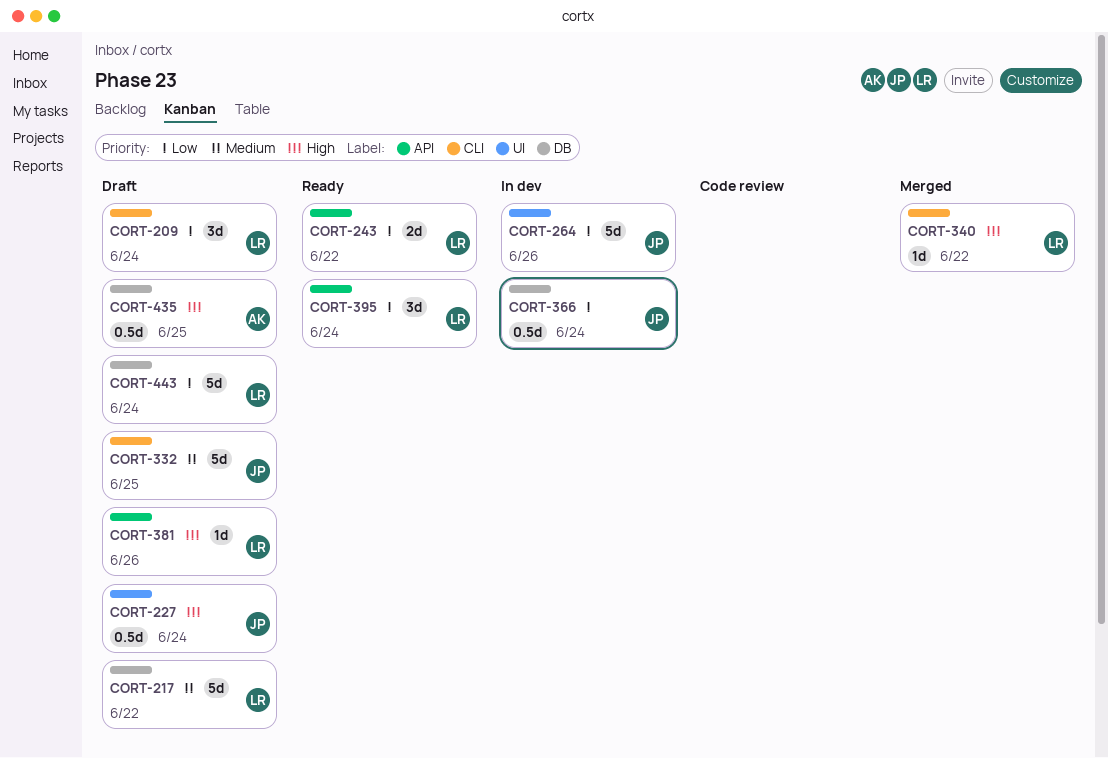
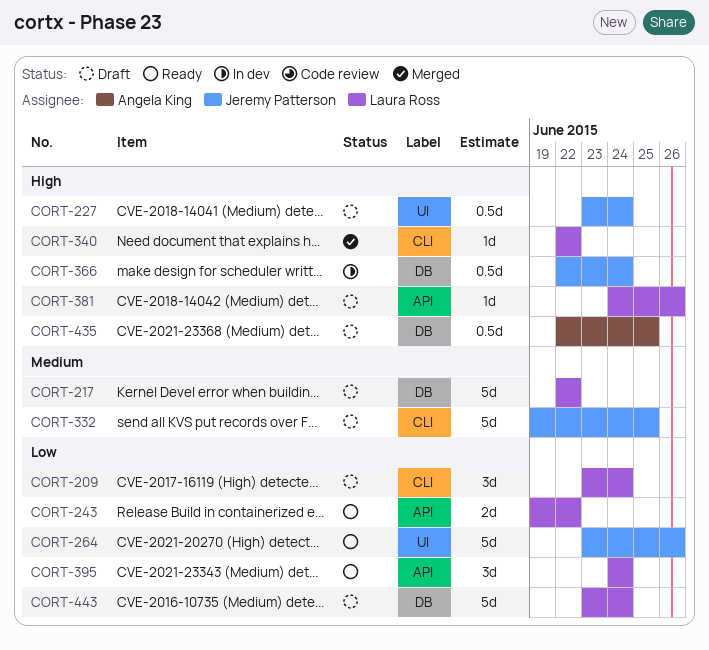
CORT-264, status: In dev -> Ready
CORT-366, priority: Low -> High

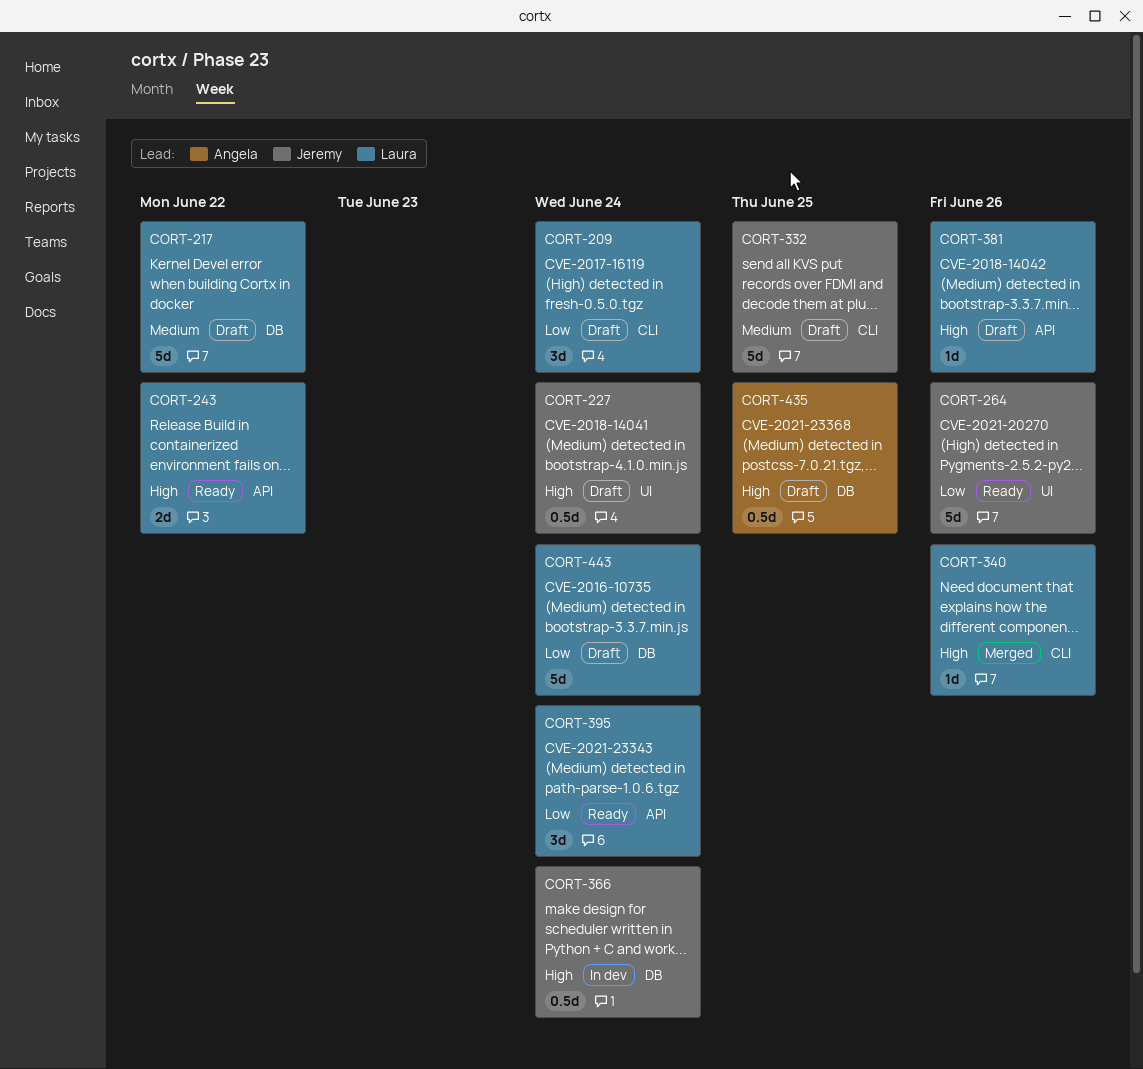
CORT-243, priority: Low -> High
CORT-340, due: Jun 22 -> Jun 26

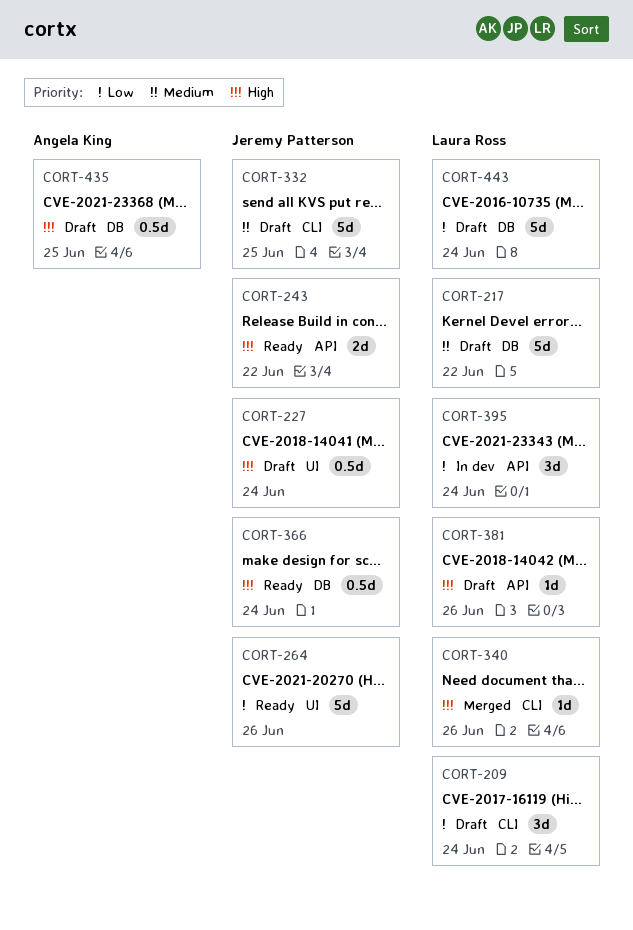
CORT-243, owner: Laura Ross -> Jeremy Patterson
CORT-366, status: In dev -> Ready
CORT-395, status: Ready -> In dev

